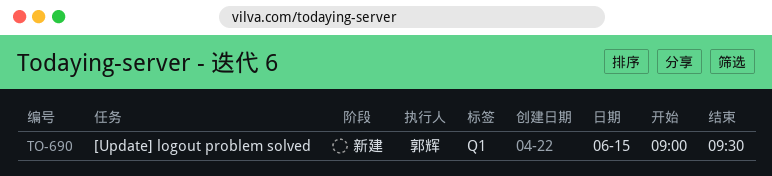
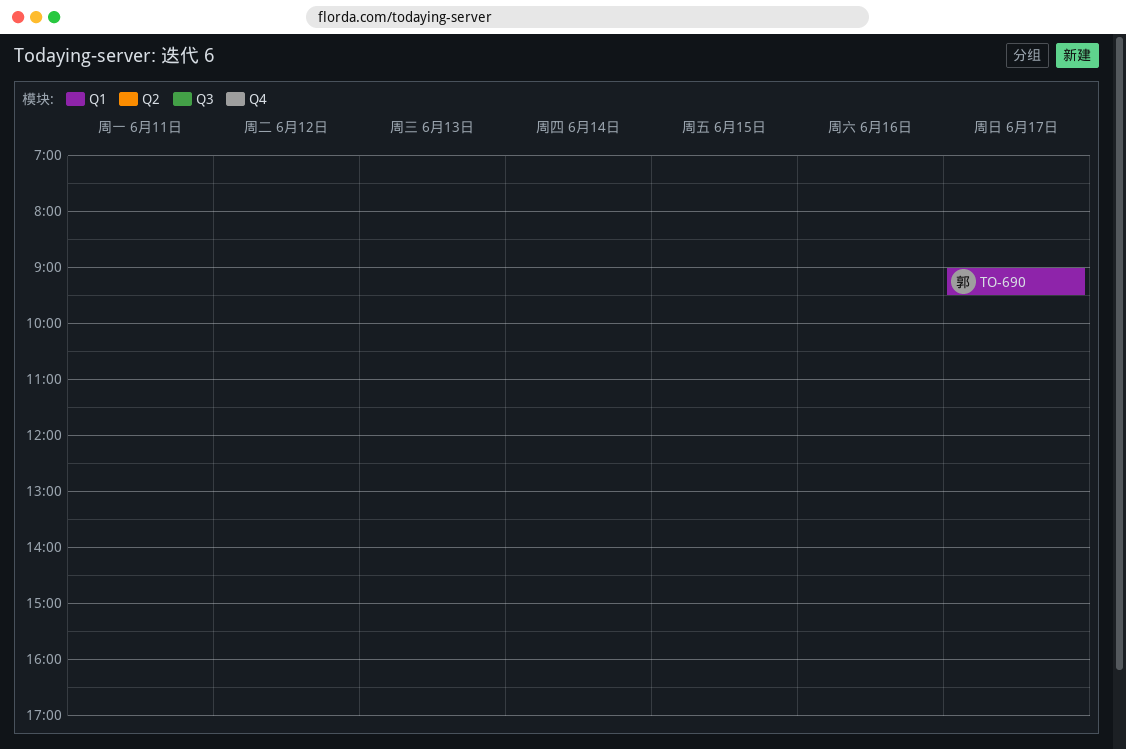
TO-690, day: Jun 15 -> Jun 17

